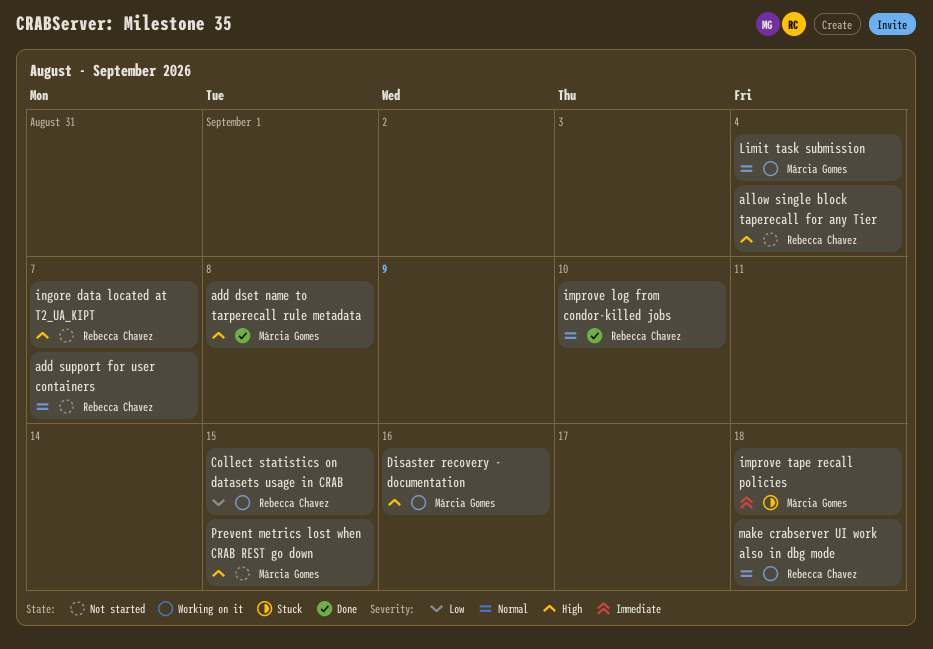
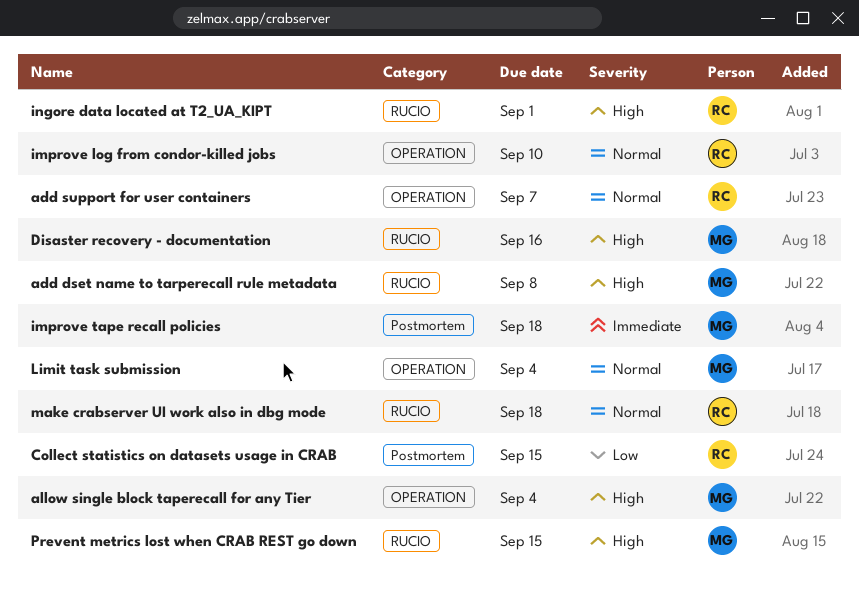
allow single block taperecall for any Tier, owner: Rebecca Chavez -> Márcia Gomes
ingore data located at T2_UA_KIPT, due: Sep 7 -> Sep 1

